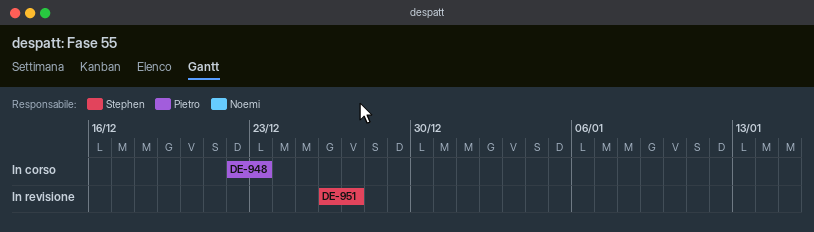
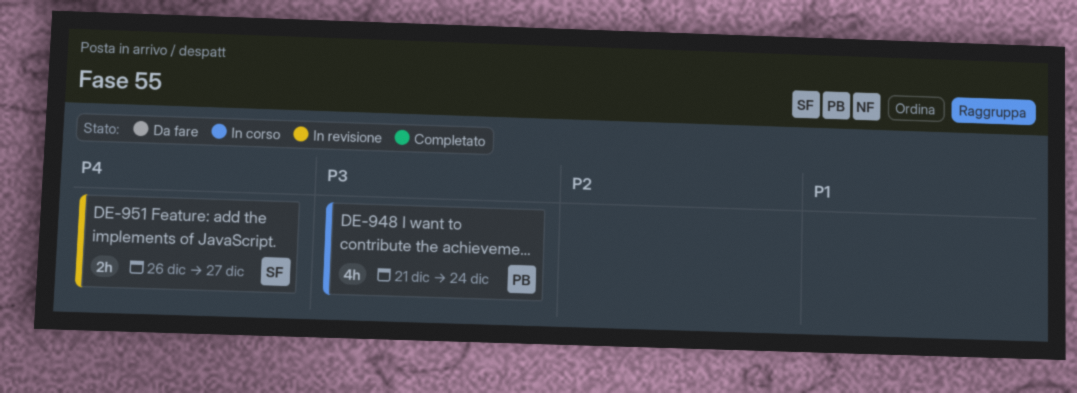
DE-948, start: Dec 22 -> Dec 21
DE-948, due: Dec 23 -> Dec 24

